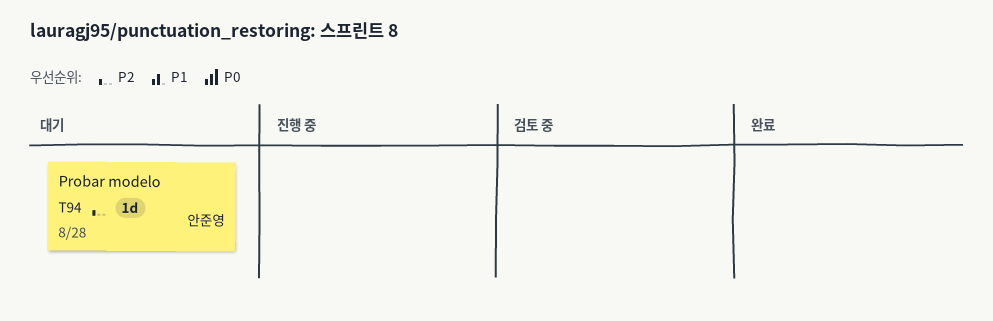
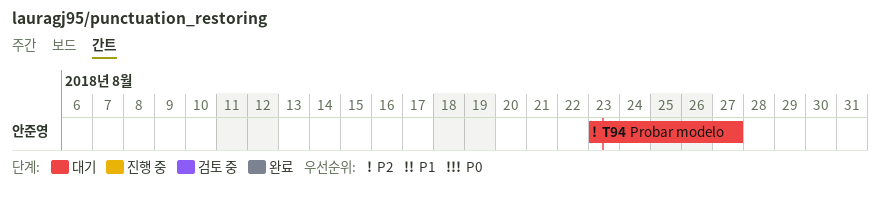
T94, due: Aug 28 -> Aug 27

